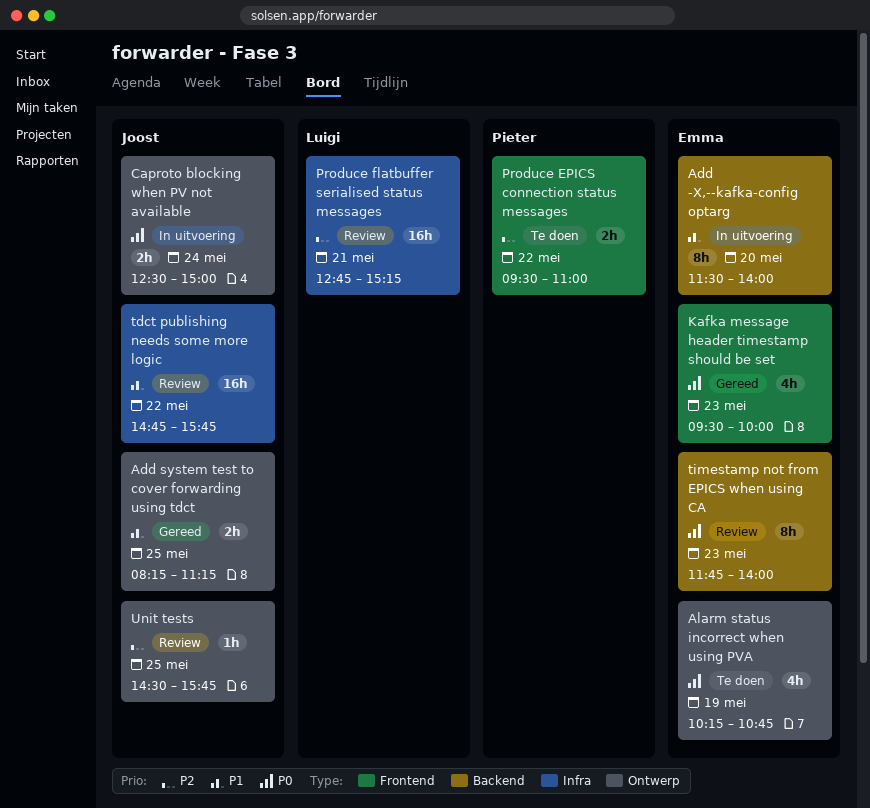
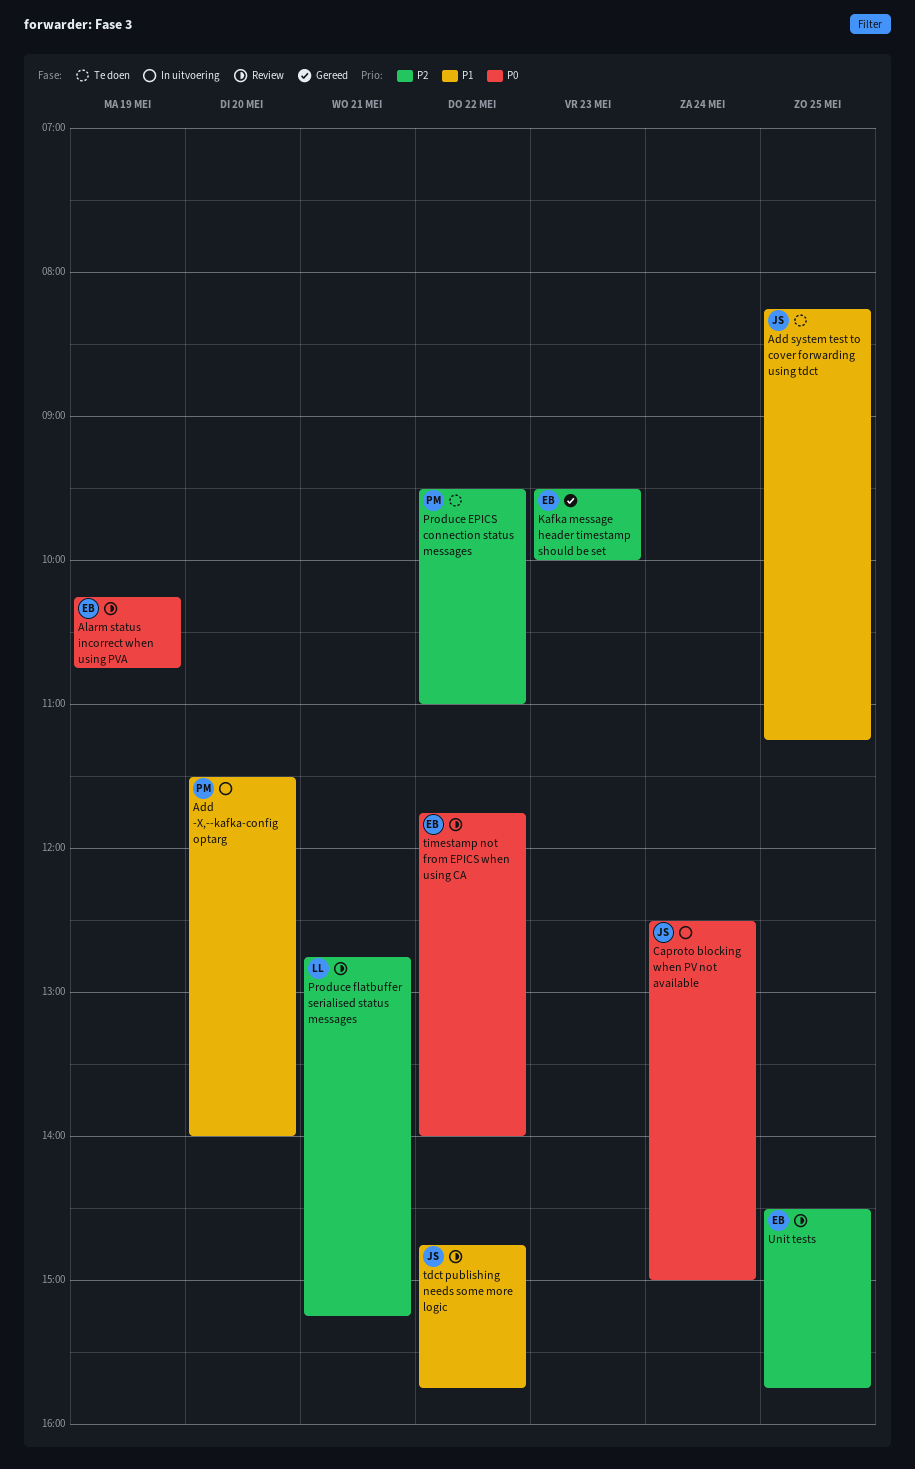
Add -X,--kafka-config optarg, owner: Emma -> Pieter
Add system test to cover forwarding using tdct, status: Gereed -> Te doen
Alarm status incorrect when using PVA, status: Te doen -> Review
Kafka message header timestamp should be set, priority: P0 -> P2
timestamp not from EPICS when using CA, day: May 23 -> May 22
Unit tests, owner: Joost -> Emma

